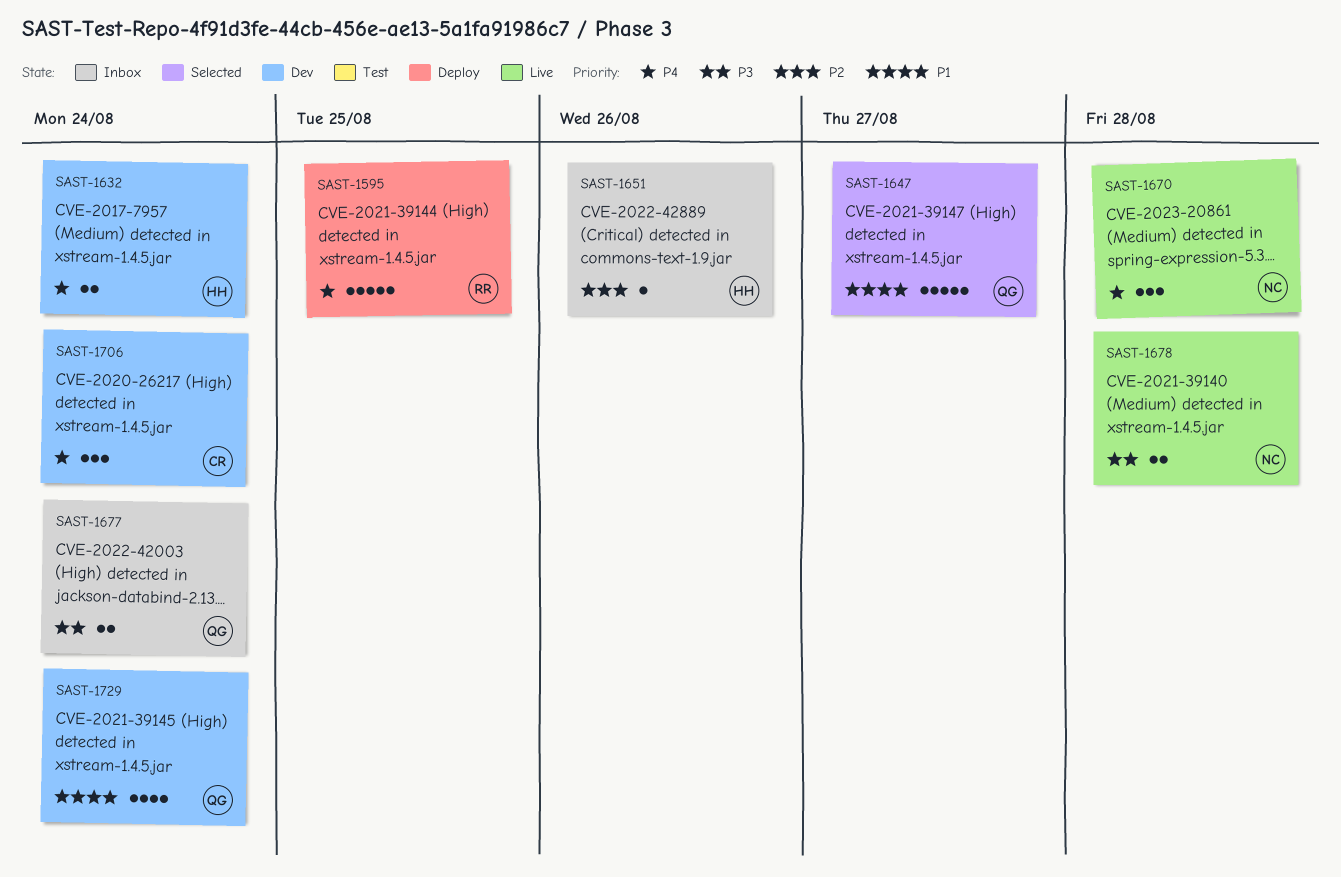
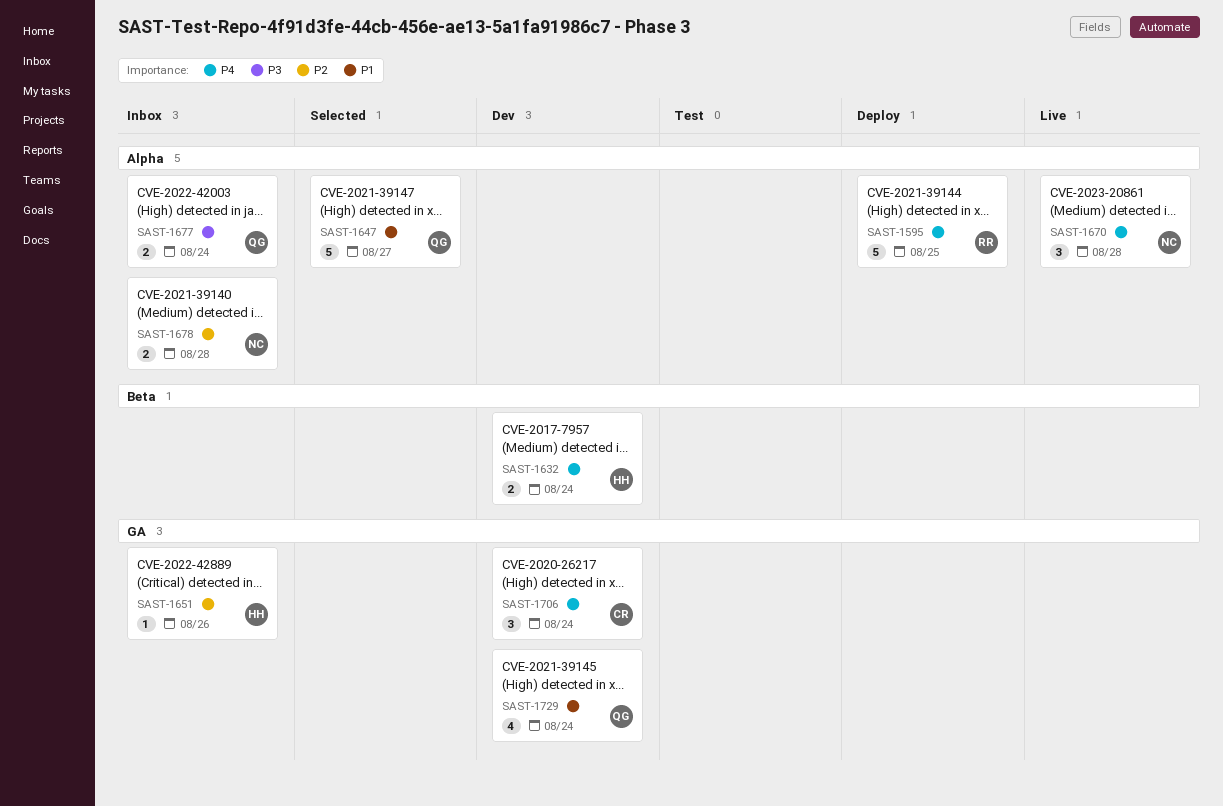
SAST-1678, status: Live -> Inbox
SAST-1678, priority: P3 -> P2

